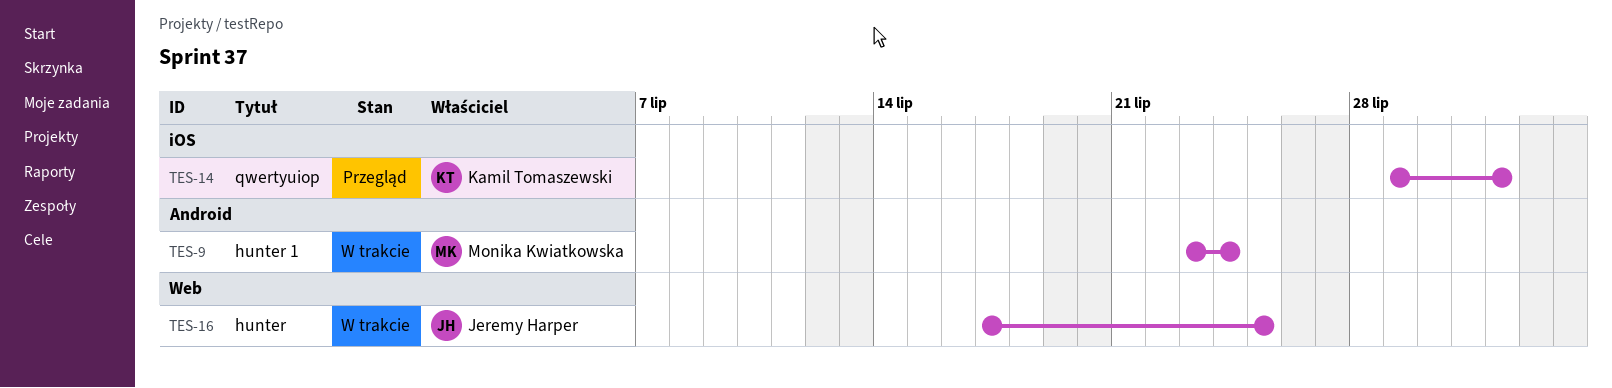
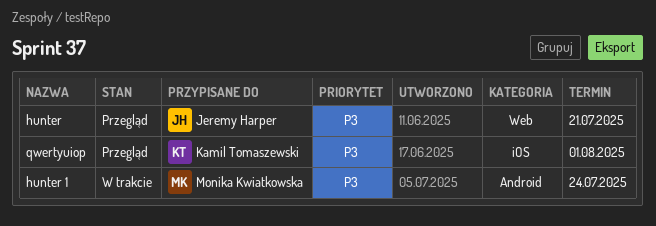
hunter, status: W trakcie -> Przegląd
hunter, due: Jul 25 -> Jul 21

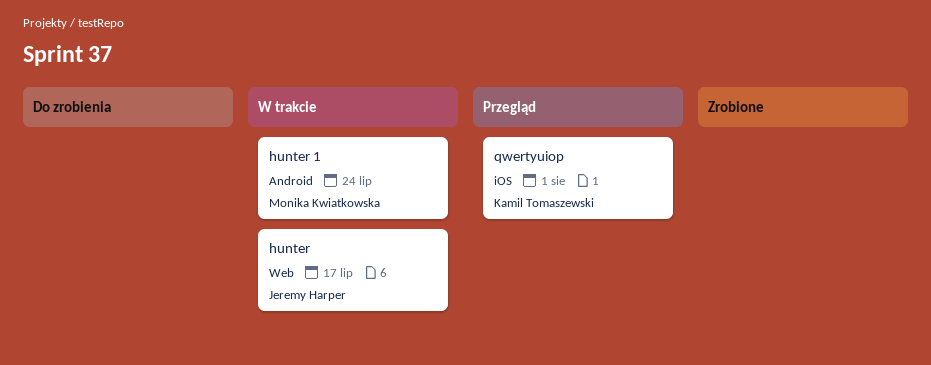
hunter, status: Przegląd -> W trakcie
hunter, due: Jul 21 -> Jul 17

